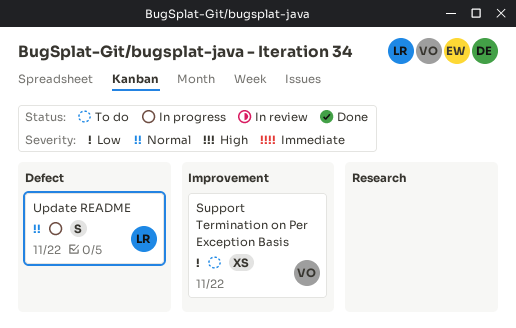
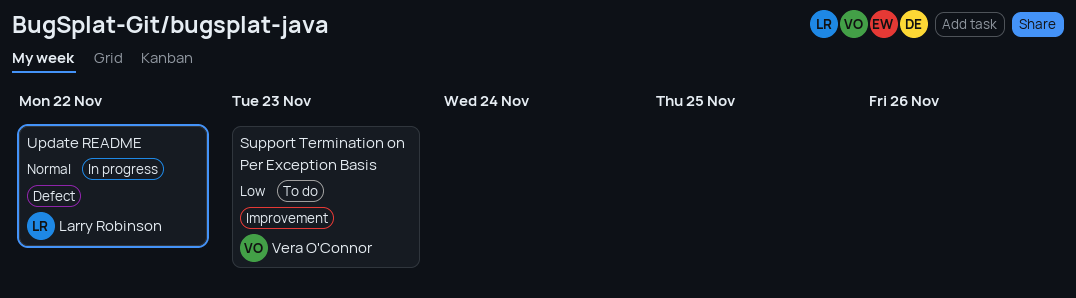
Support Termination on Per Exception Basis, due: Nov 22 -> Nov 23

